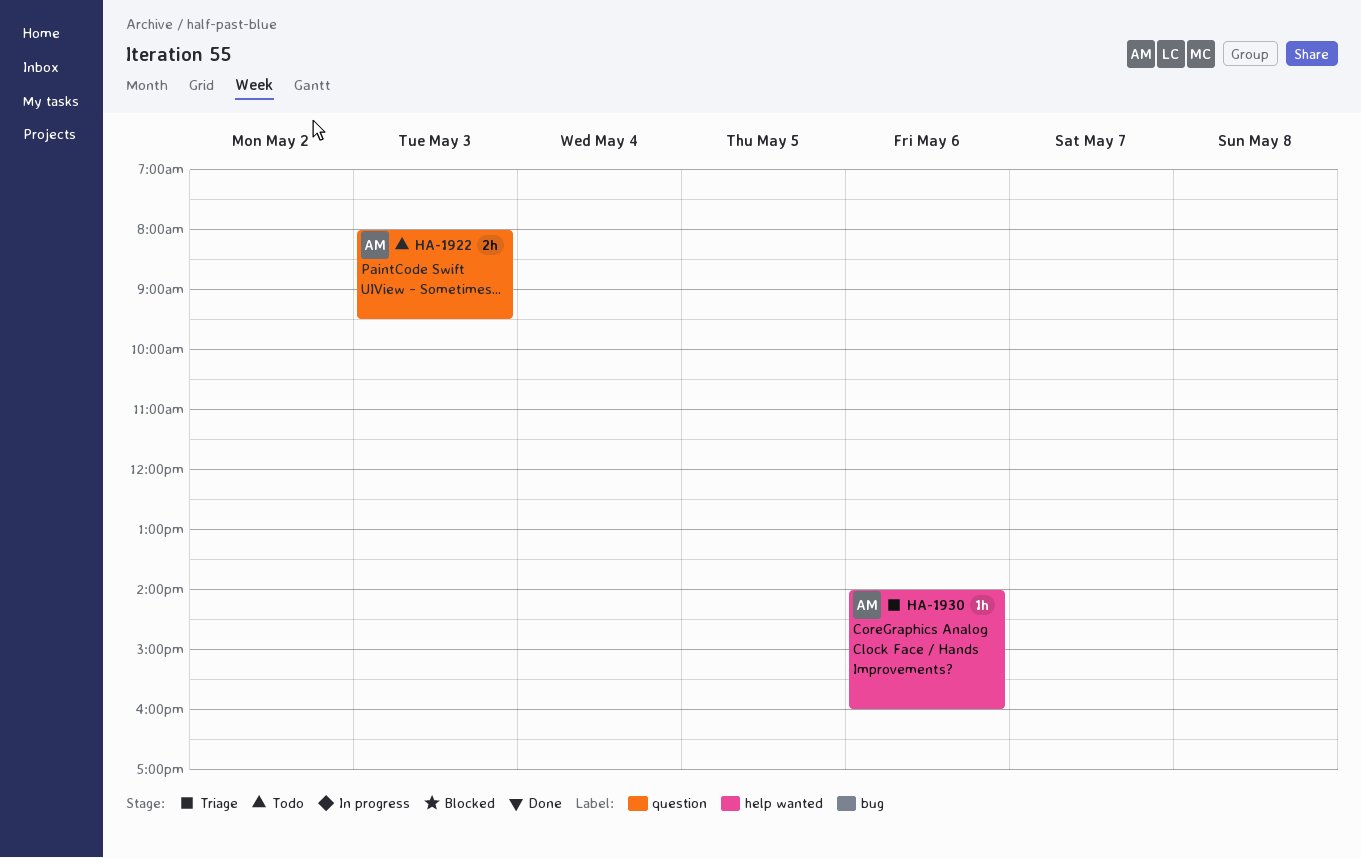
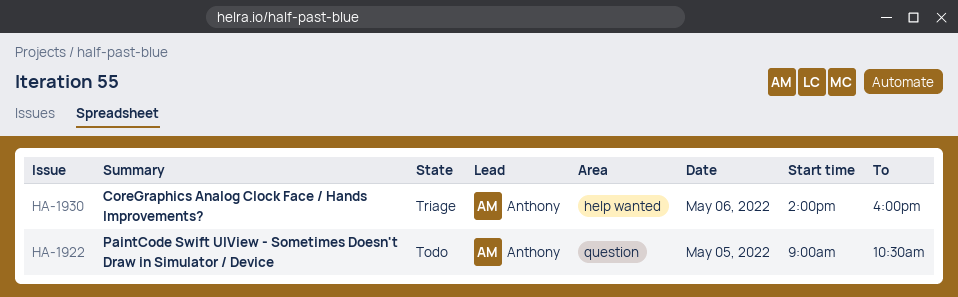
HA-1922, day: May 3 -> May 5
HA-1922, begins: 08:00 -> 09:00
HA-1922, ends: 09:30 -> 10:30

